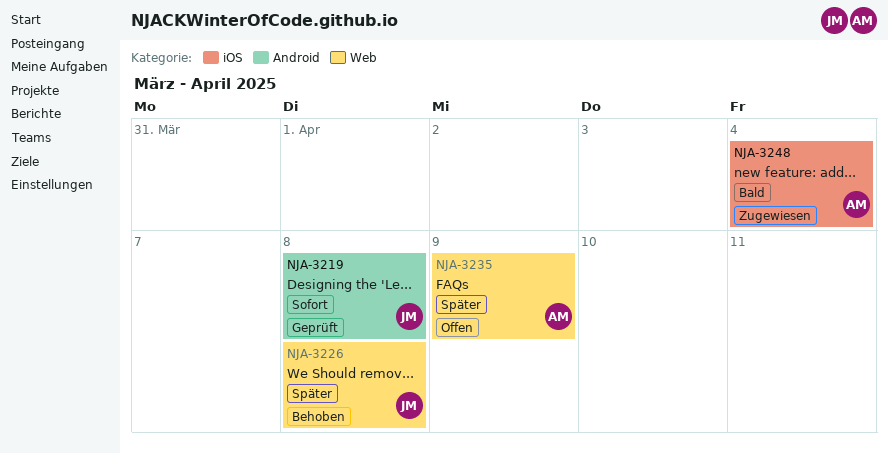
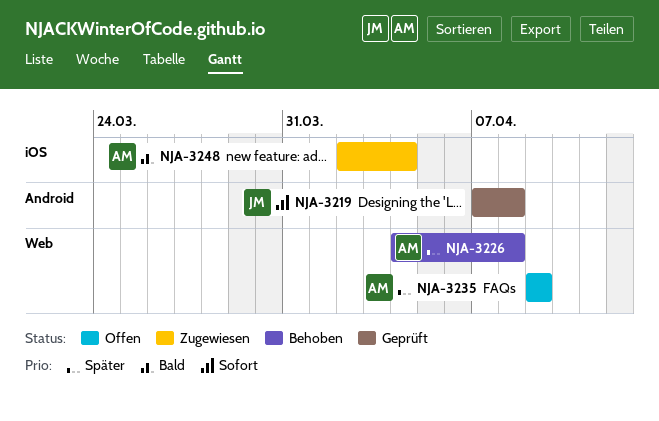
NJA-3226, owner: JM -> AM

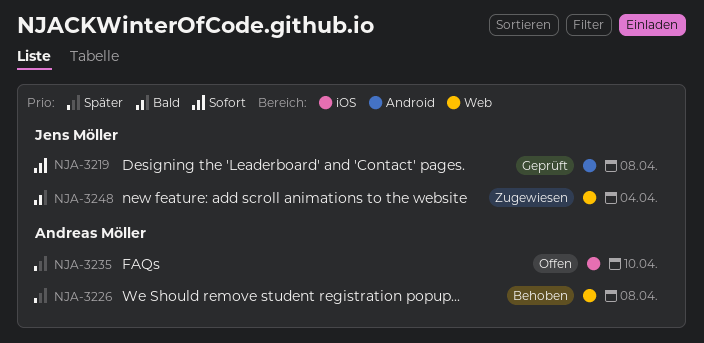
NJA-3235, label: Web -> iOS
NJA-3235, due: Apr 9 -> Apr 10
NJA-3248, owner: Andreas Möller -> Jens Möller
NJA-3248, label: iOS -> Web

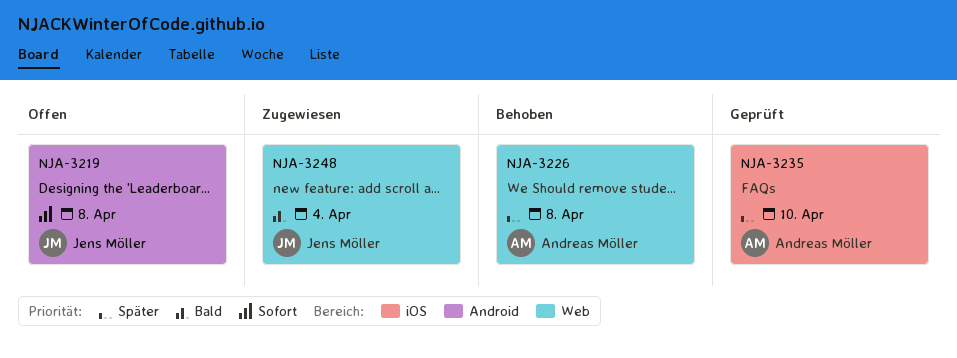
NJA-3219, status: Geprüft -> Offen
NJA-3235, status: Offen -> Geprüft

